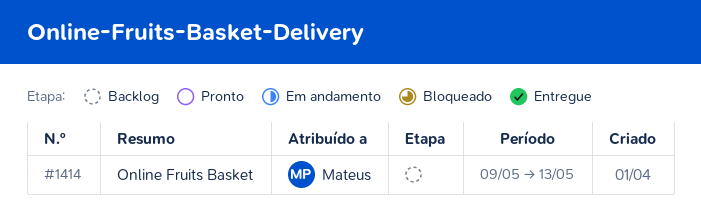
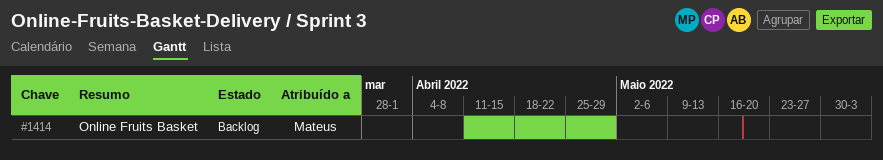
#1414, start: May 9 -> Apr 11
#1414, due: May 13 -> Apr 29

